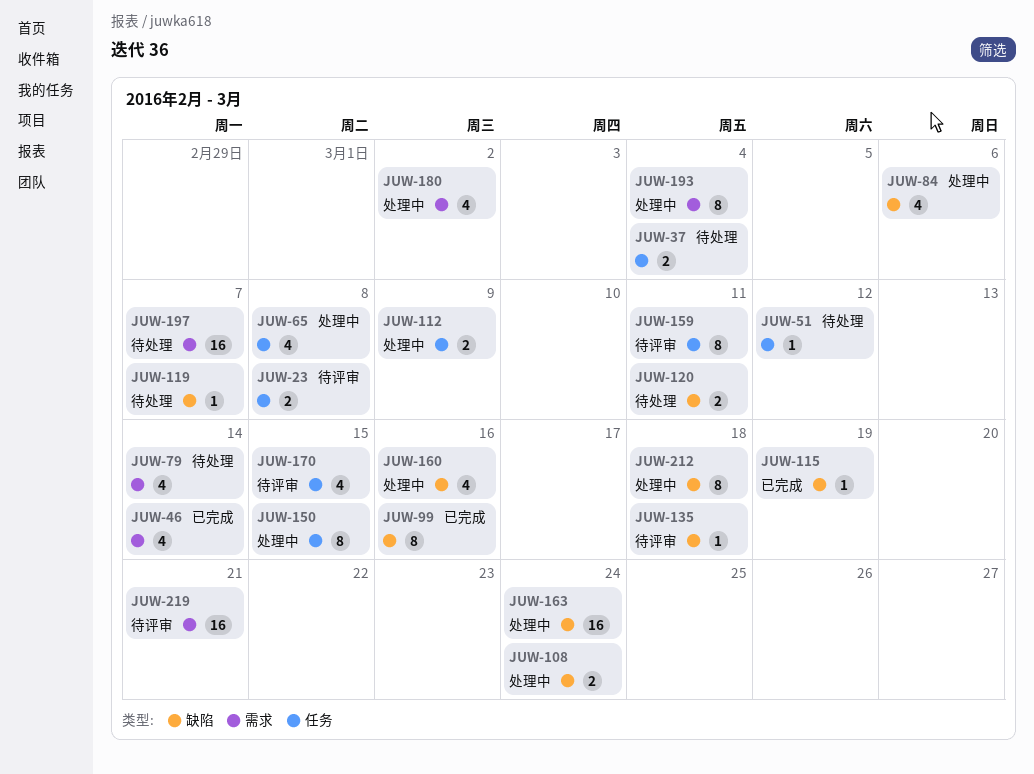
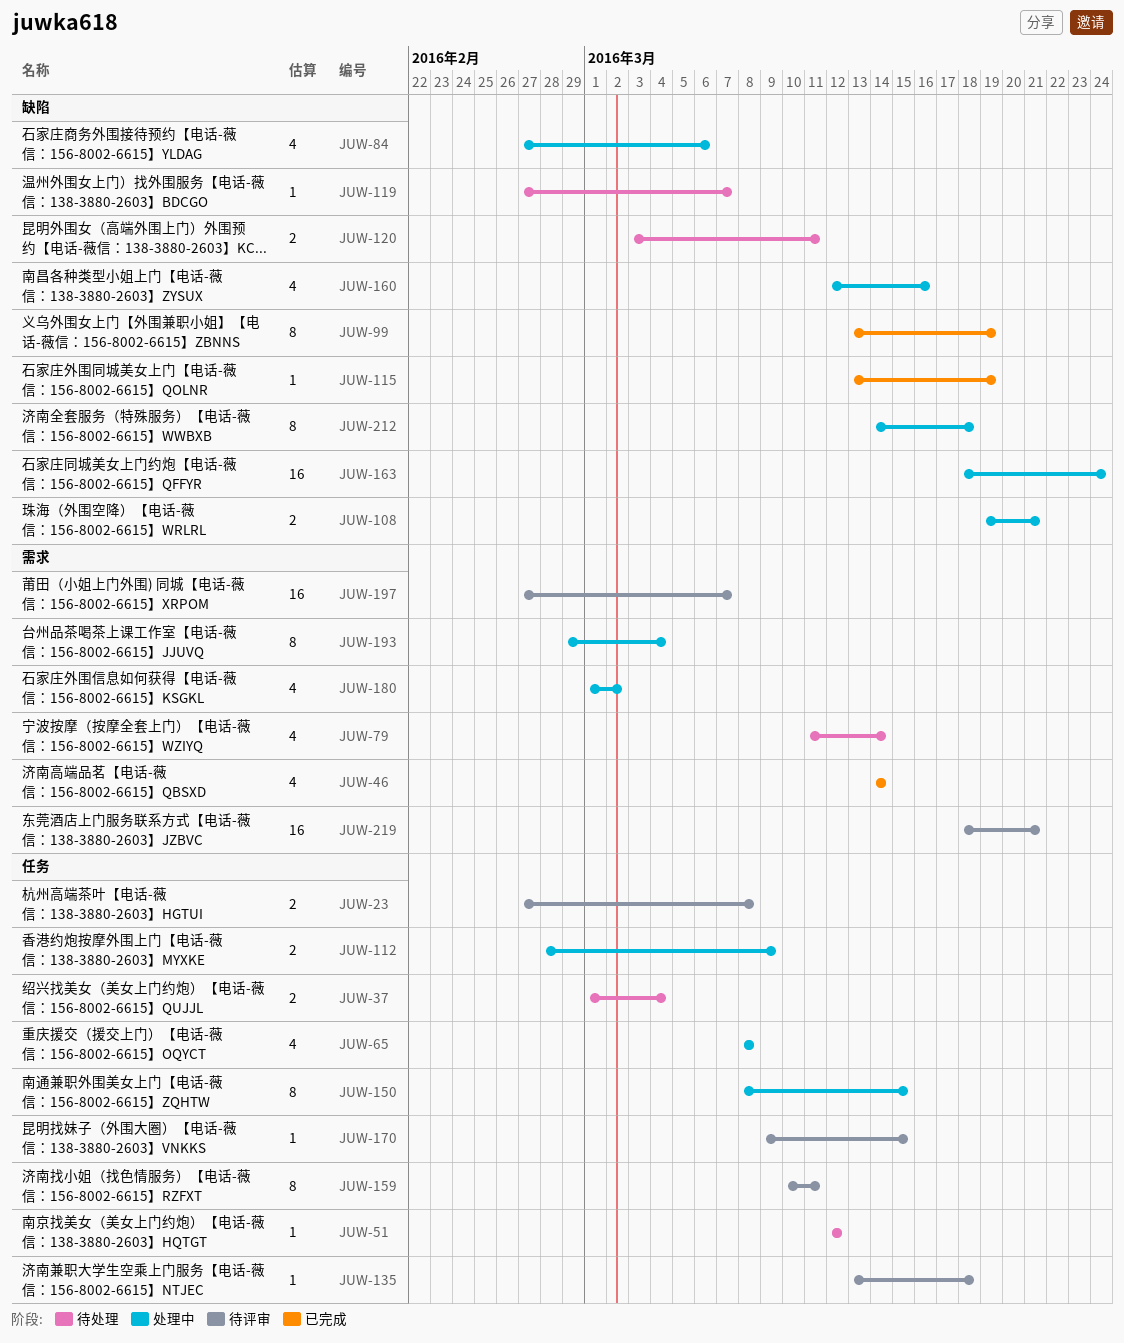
JUW-99, due: Mar 16 -> Mar 19
JUW-108, due: Mar 24 -> Mar 21
JUW-135, label: 缺陷 -> 任务
JUW-170, estimate: 4 -> 1
JUW-197, status: 待处理 -> 待评审

